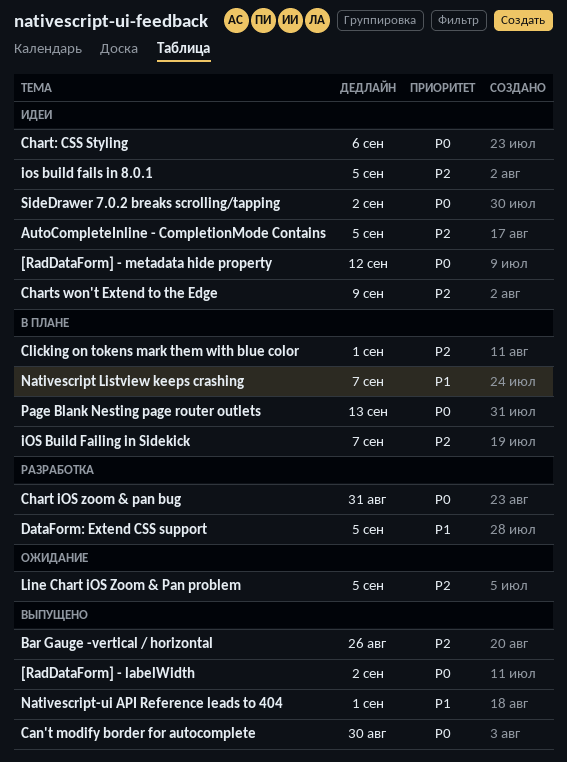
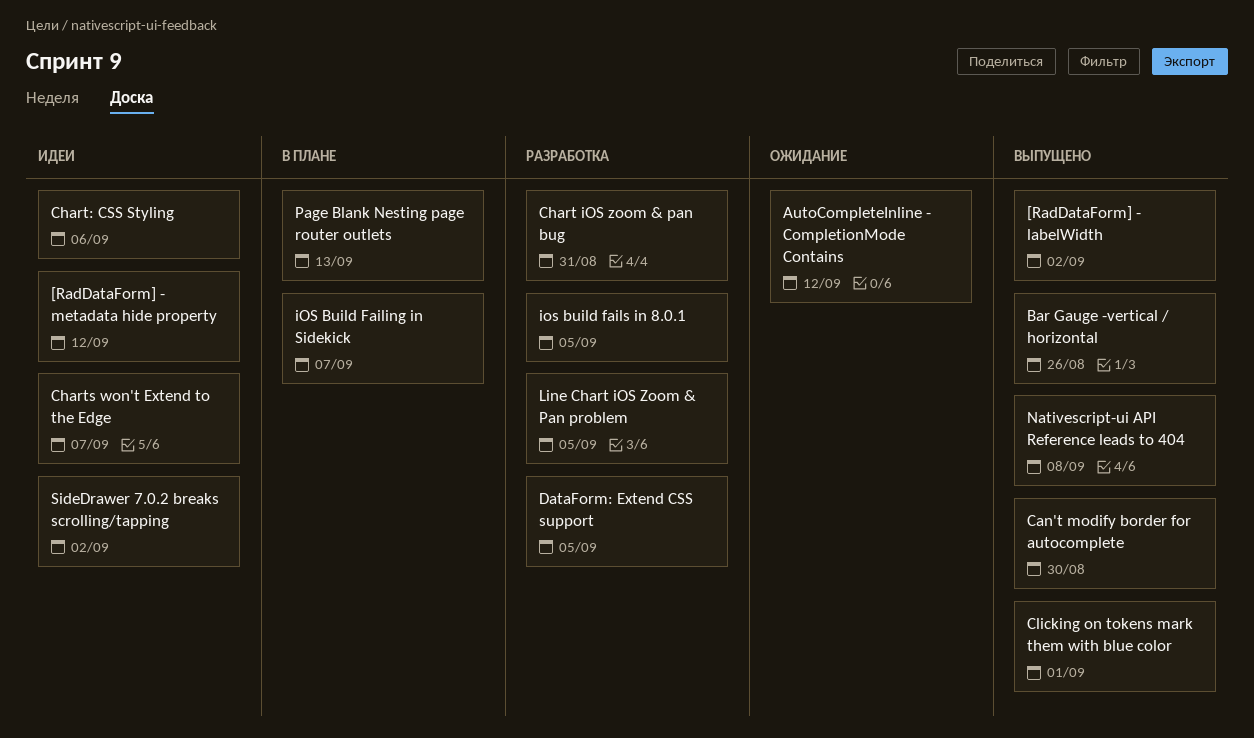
AutoCompleteInline - CompletionMode Contains, status: Идеи -> Ожидание
AutoCompleteInline - CompletionMode Contains, due: Sep 5 -> Sep 12
Charts won't Extend to the Edge, due: Sep 9 -> Sep 7
Clicking on tokens mark them with blue color, status: В плане -> Выпущено
ios build fails in 8.0.1, status: Идеи -> Разработка
Line Chart iOS Zoom & Pan problem, status: Ожидание -> Разработка
Nativescript Listview keeps crashing: present -> none
Nativescript-ui API Reference leads to 404, due: Sep 1 -> Sep 8

